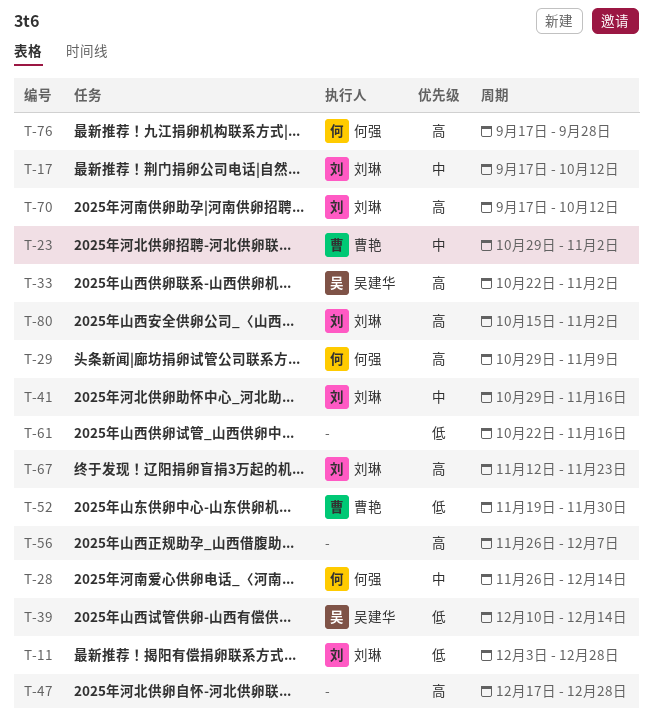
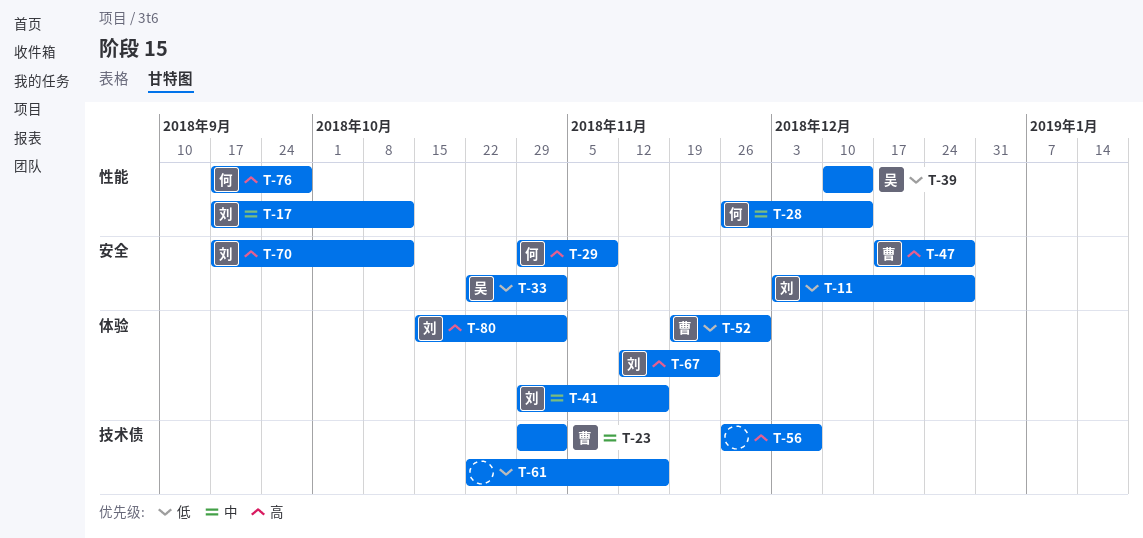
T-33, priority: 高 -> 低
T-47, owner: none -> 曹艳

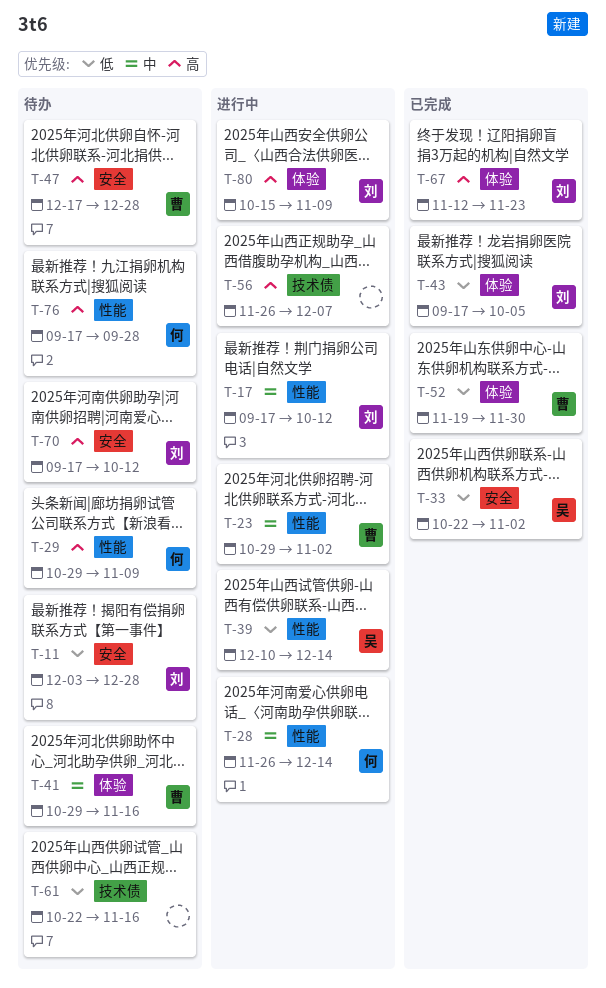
T-23, label: 技术债 -> 性能
T-29, label: 安全 -> 性能
T-41, owner: 刘 -> 曹
T-43: none -> present
T-80, due: Nov 2 -> Nov 9

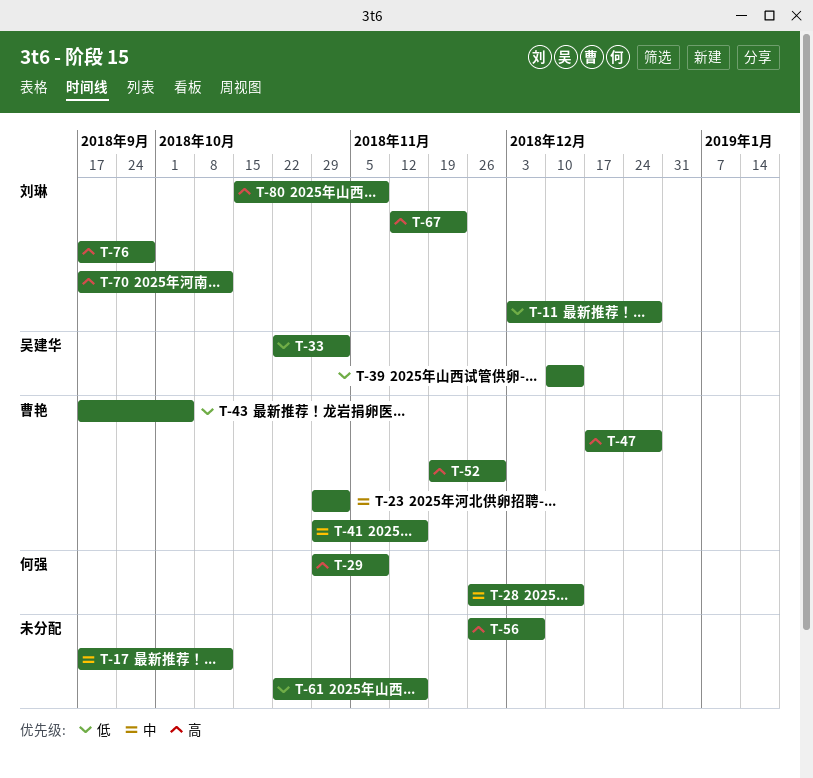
T-17, owner: 刘琳 -> none
T-43, owner: 刘琳 -> 曹艳
T-52, priority: 低 -> 高
T-76, owner: 何强 -> 刘琳

